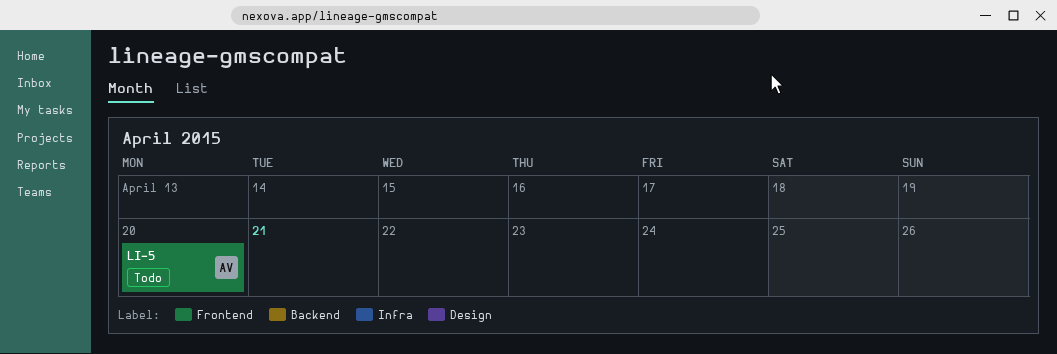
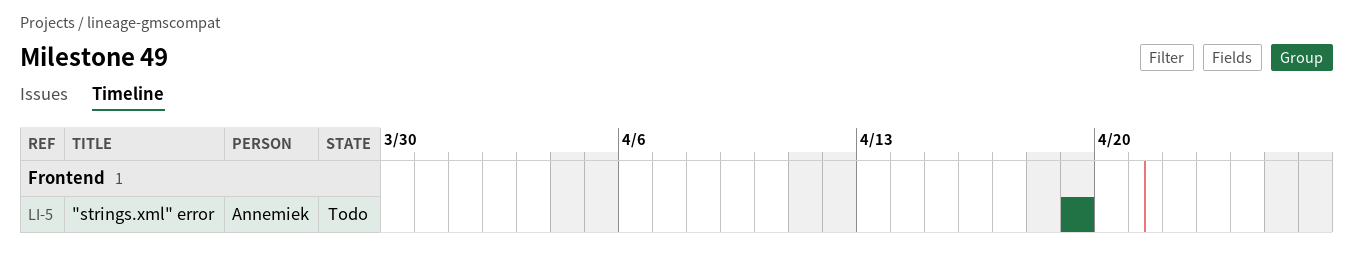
LI-5, due: Apr 20 -> Apr 19

